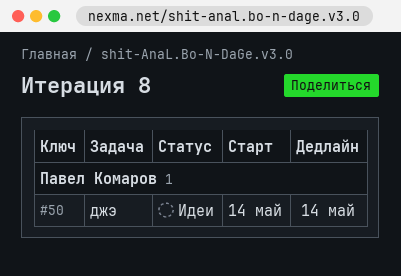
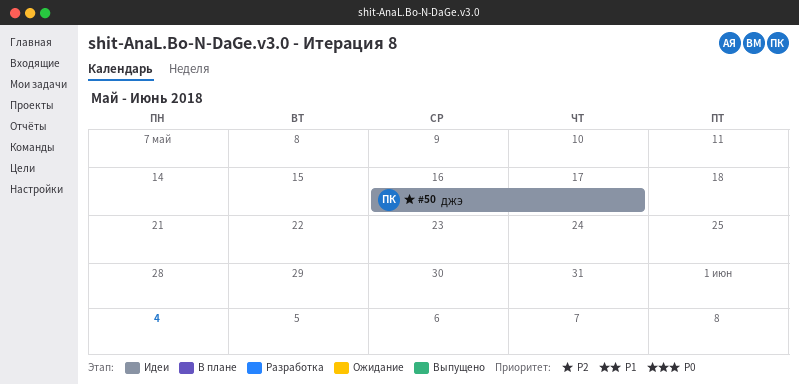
#50, start: May 14 -> May 16
#50, due: May 14 -> May 17

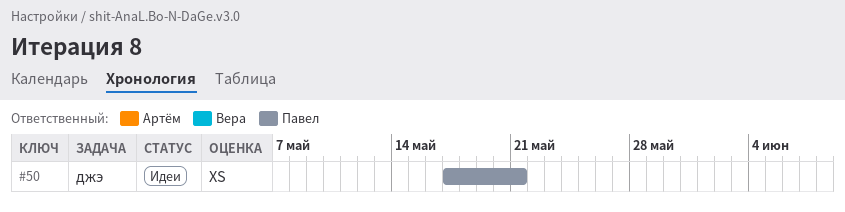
#50, start: May 16 -> May 17
#50, due: May 17 -> May 21

